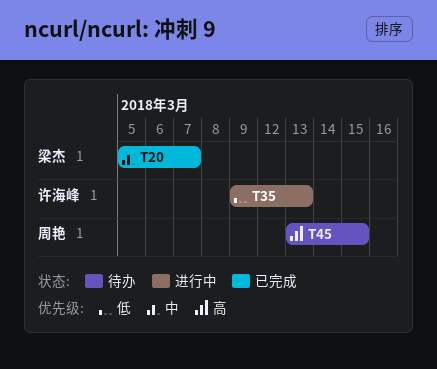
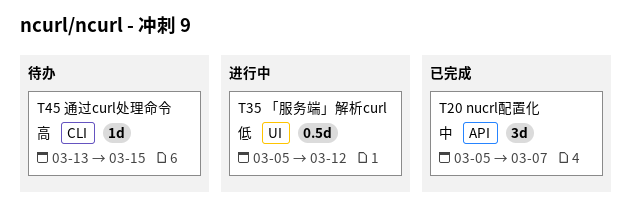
T35, start: Mar 9 -> Mar 5
T35, due: Mar 13 -> Mar 12

